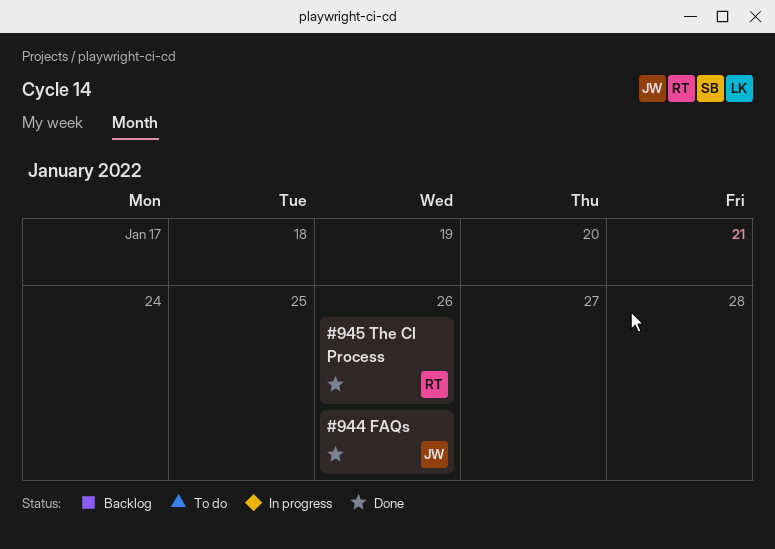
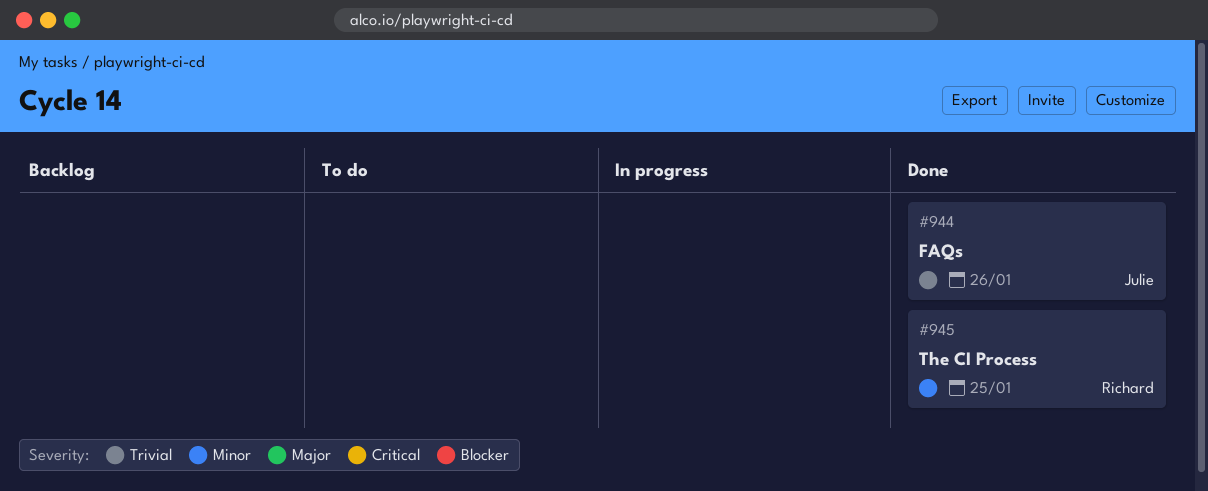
#945, due: Jan 26 -> Jan 25

